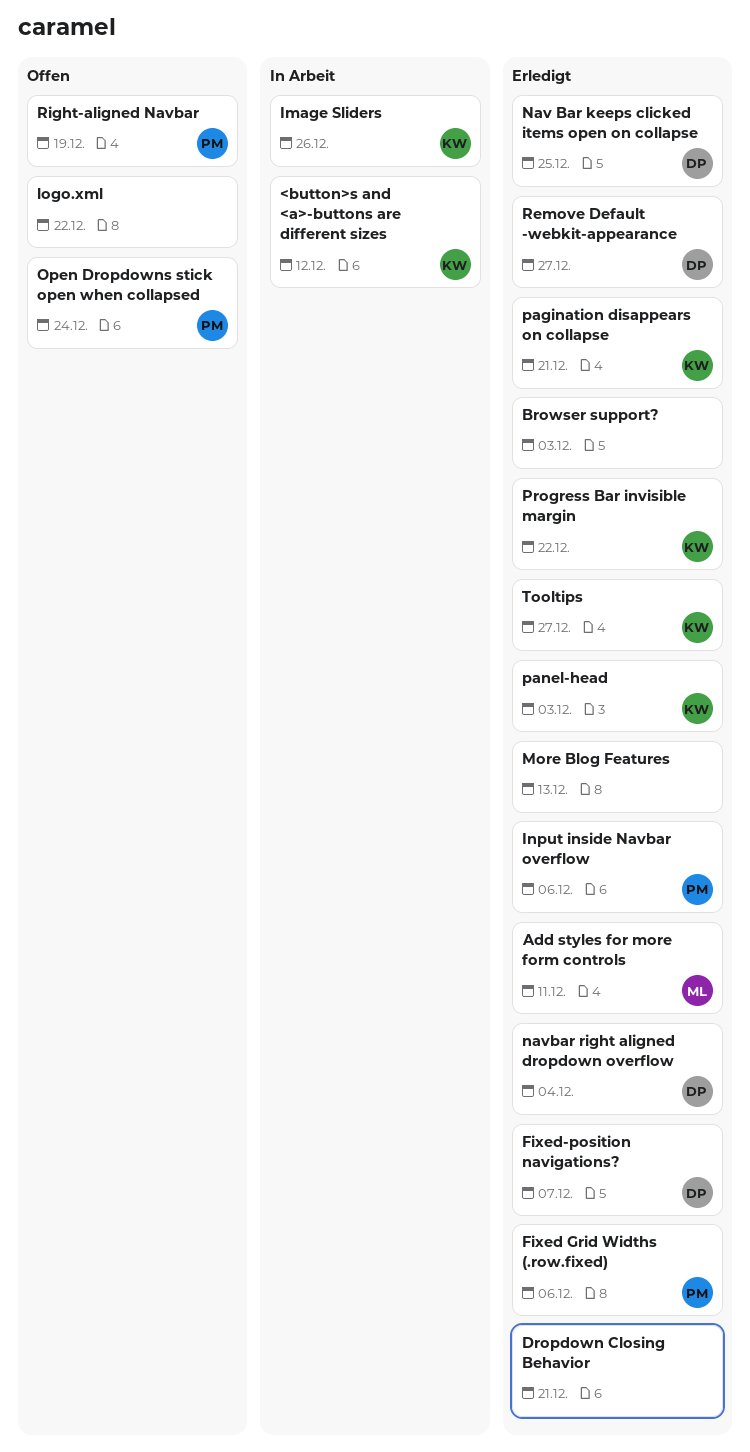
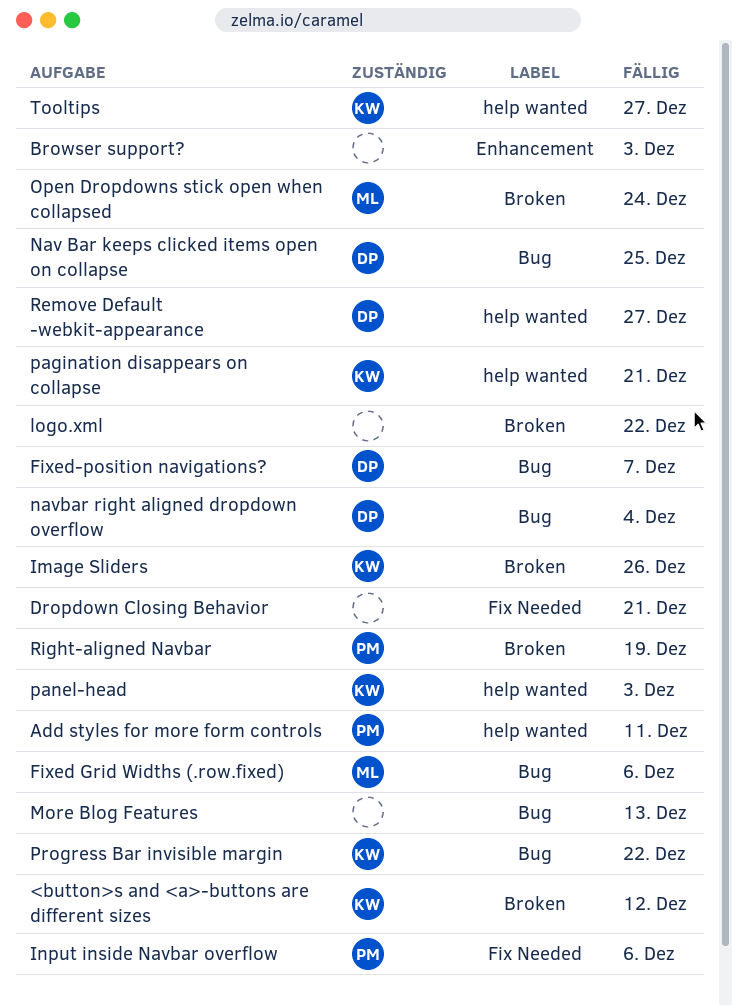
Add styles for more form controls, owner: ML -> PM
Fixed Grid Widths (.row.fixed), owner: PM -> ML
Open Dropdowns stick open when collapsed, owner: PM -> ML

